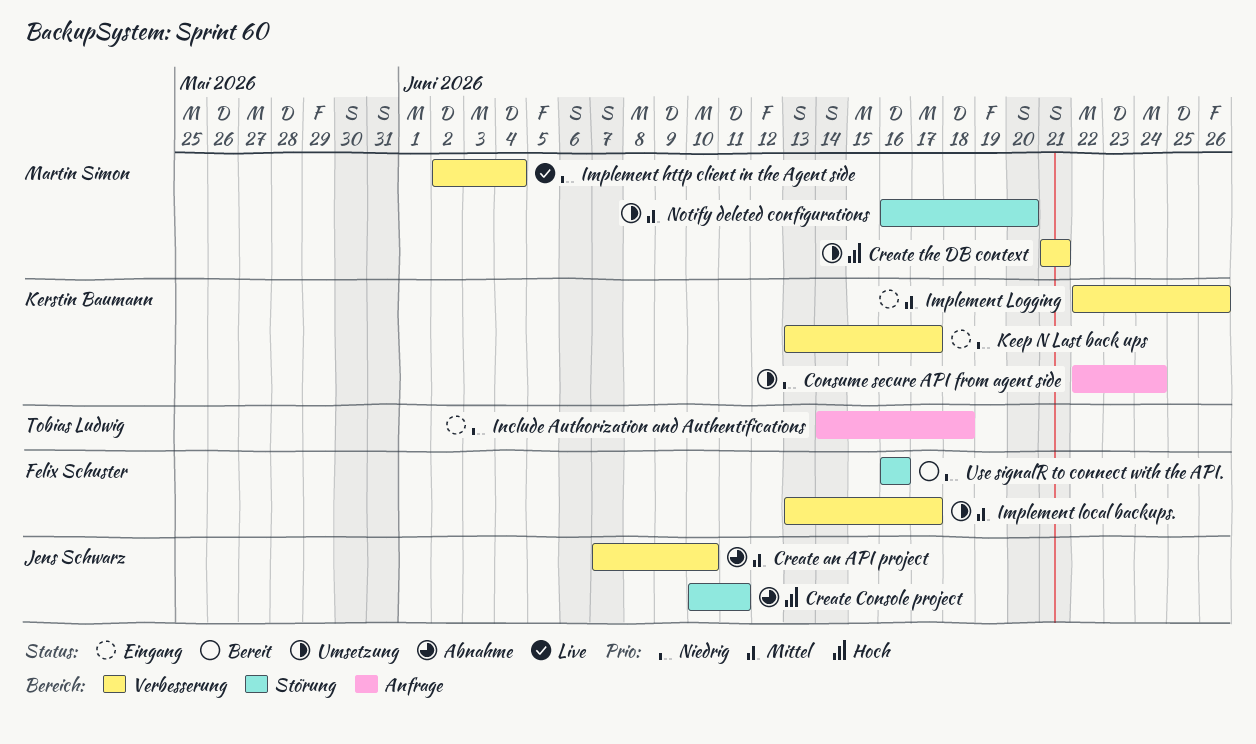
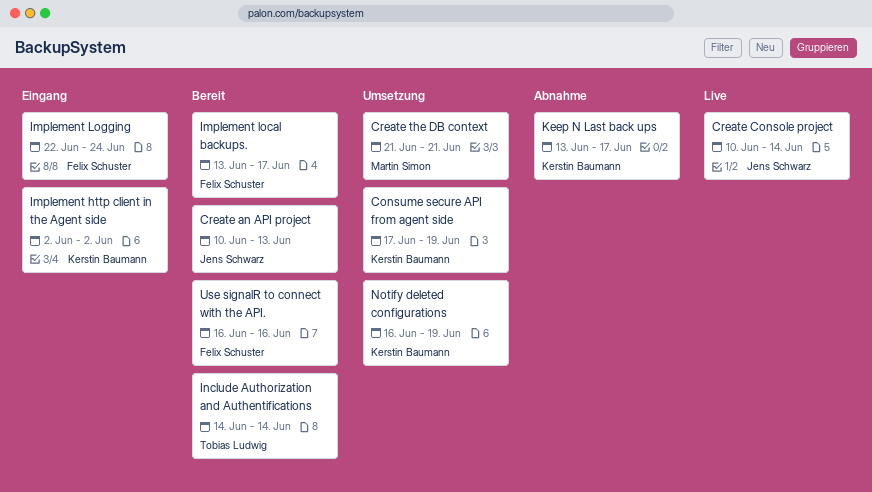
Consume secure API from agent side, start: Jun 22 -> Jun 17
Consume secure API from agent side, due: Jun 24 -> Jun 19
Create an API project, status: Abnahme -> Bereit
Create an API project, start: Jun 7 -> Jun 10
Create an API project, due: Jun 10 -> Jun 13
Create Console project, status: Abnahme -> Live
Create Console project, due: Jun 11 -> Jun 14
Implement http client in the Agent side, status: Live -> Eingang
Implement http client in the Agent side, owner: Martin Simon -> Kerstin Baumann
Implement http client in the Agent side, due: Jun 4 -> Jun 2
Implement local backups., status: Umsetzung -> Bereit
Implement Logging, owner: Kerstin Baumann -> Felix Schuster
Implement Logging, due: Jun 26 -> Jun 24
Include Authorization and Authentifications, status: Eingang -> Bereit
Include Authorization and Authentifications, due: Jun 18 -> Jun 14
Keep N Last back ups, status: Eingang -> Abnahme
Notify deleted configurations, owner: Martin Simon -> Kerstin Baumann
Notify deleted configurations, due: Jun 20 -> Jun 19

